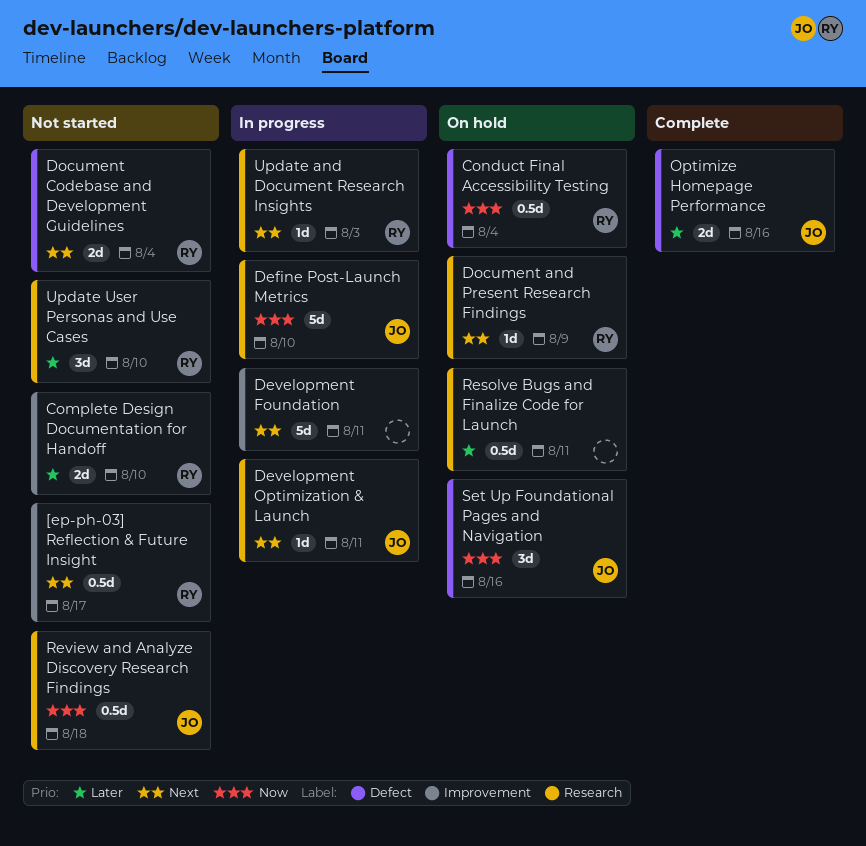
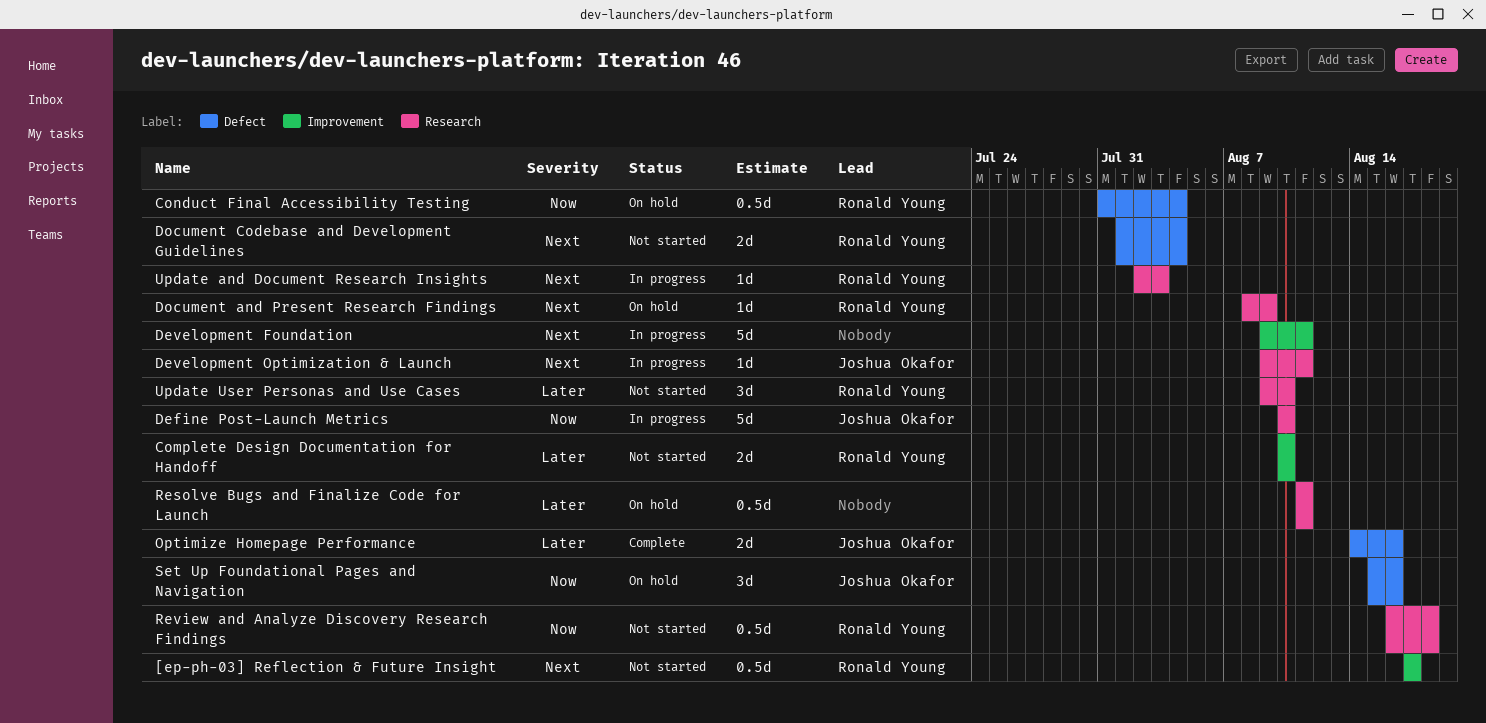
Review and Analyze Discovery Research Findings, owner: Joshua Okafor -> Ronald Young

